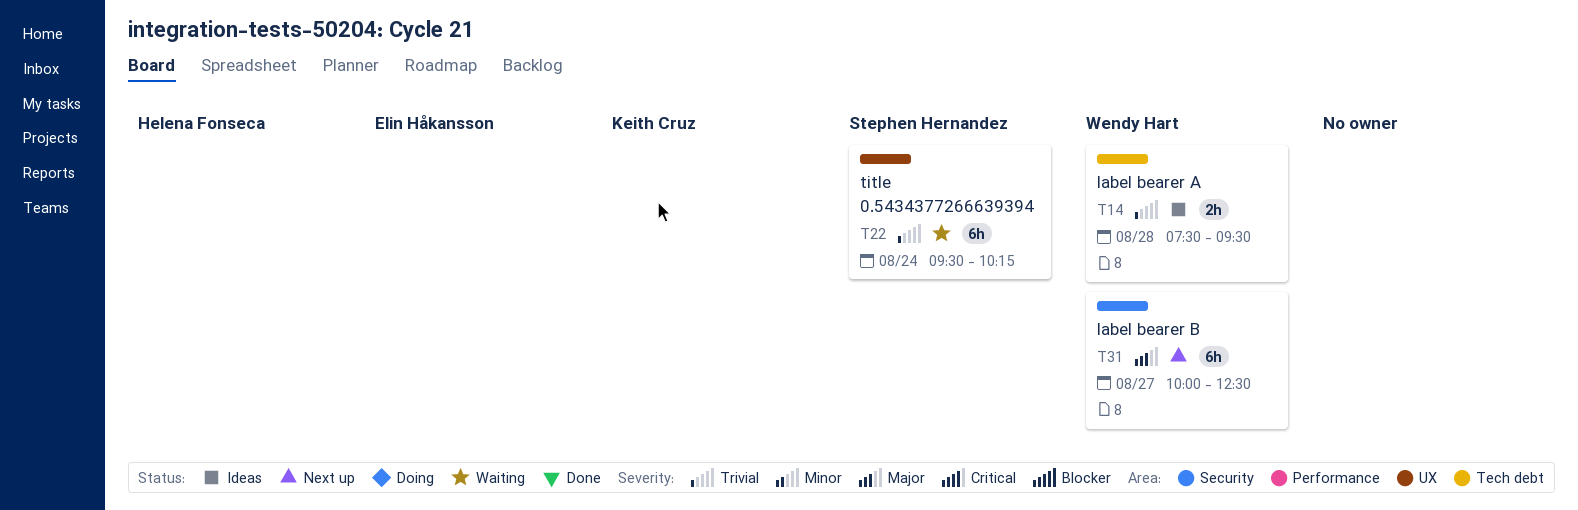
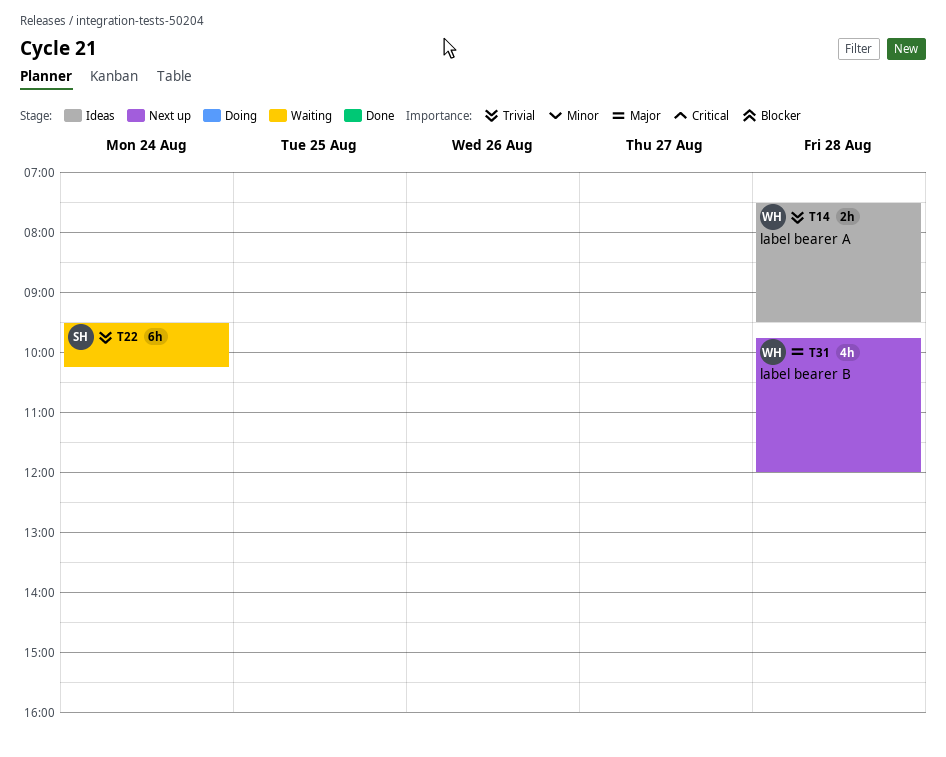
T31, estimate: 6h -> 4h
T31, day: Aug 27 -> Aug 28
T31, begins: 10:00 -> 09:45
T31, ends: 12:30 -> 12:00

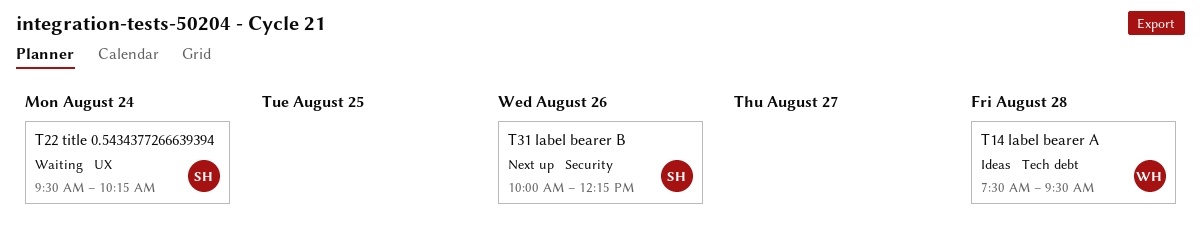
T31, owner: WH -> SH
T31, day: Aug 28 -> Aug 26
T31, begins: 09:45 -> 10:00
T31, ends: 12:00 -> 12:15

